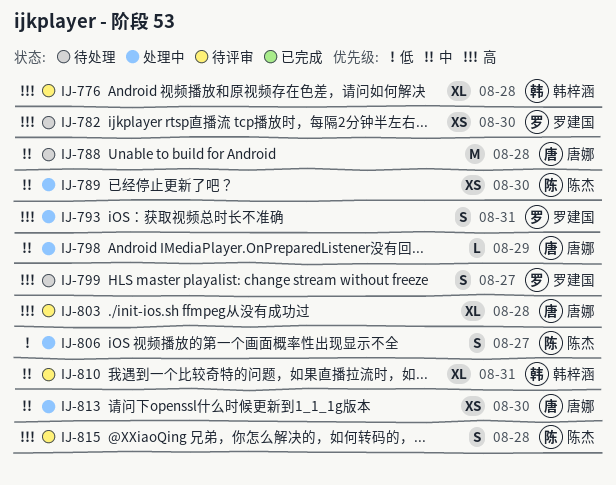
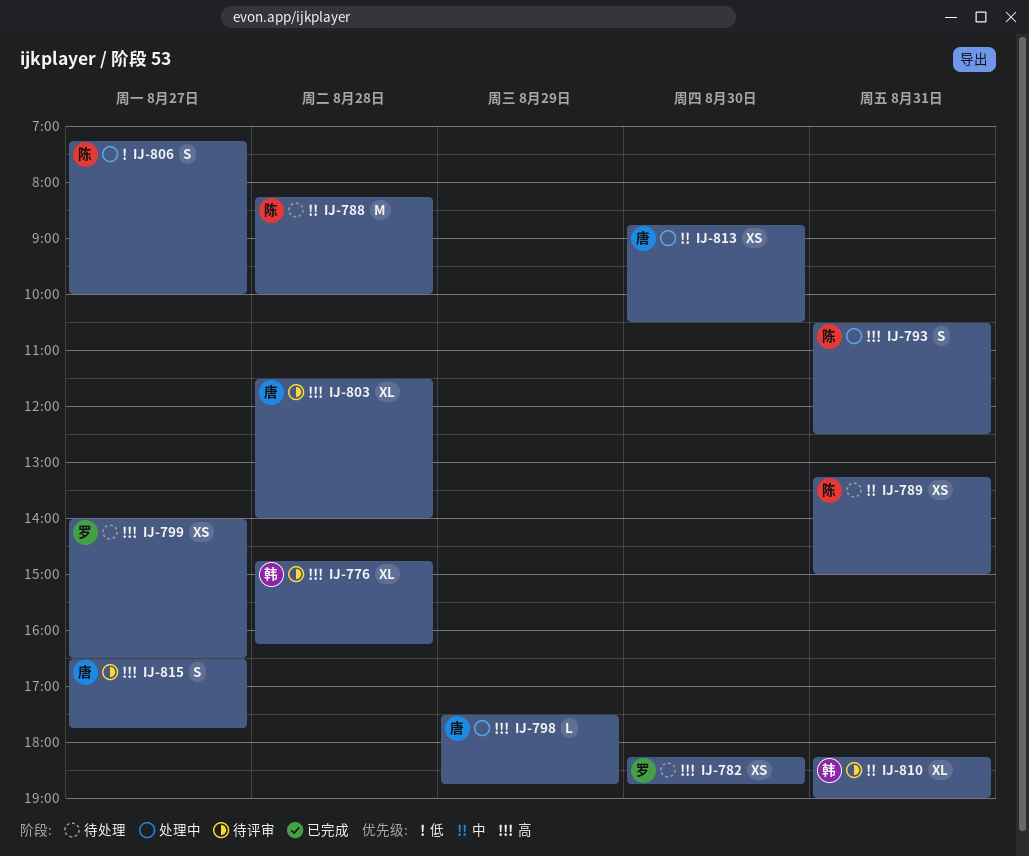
IJ-788, owner: 唐娜 -> 陈杰
IJ-789, status: 处理中 -> 待处理
IJ-789, day: Aug 30 -> Aug 31
IJ-793, owner: 罗建国 -> 陈杰
IJ-798, priority: 中 -> 高
IJ-799, estimate: S -> XS
IJ-815, owner: 陈杰 -> 唐娜
IJ-815, day: Aug 28 -> Aug 27

